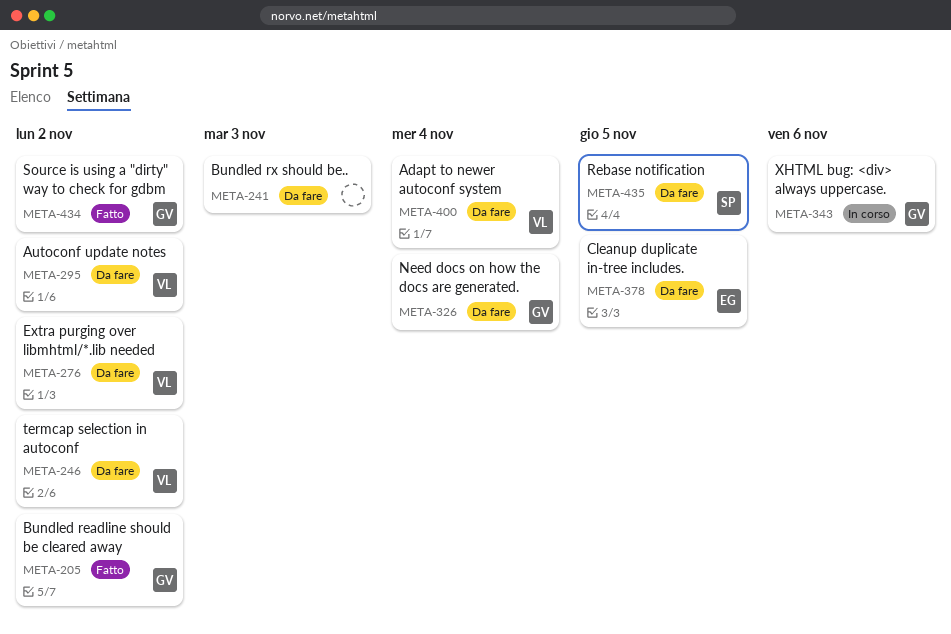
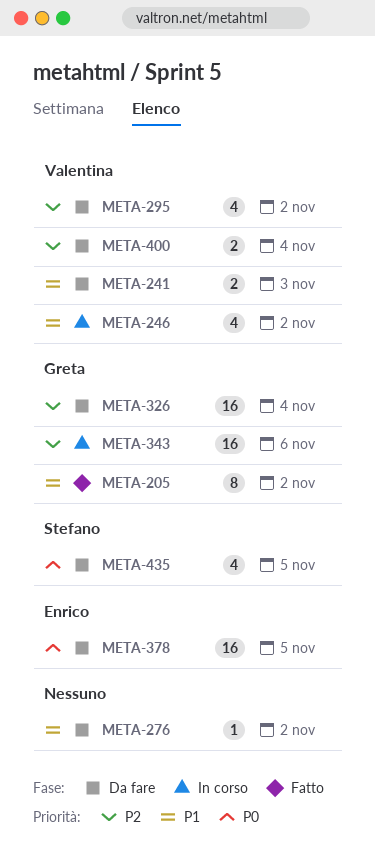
META-241, owner: none -> Valentina
META-246, status: Da fare -> In corso
META-276, owner: Valentina -> none
META-434: present -> none

